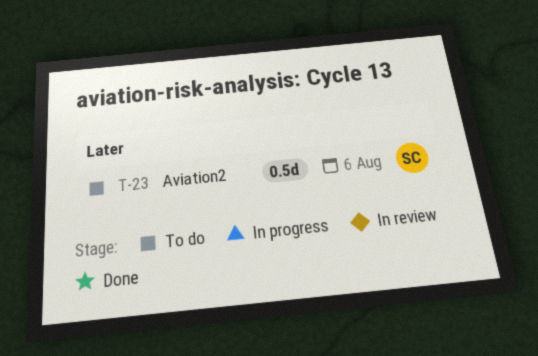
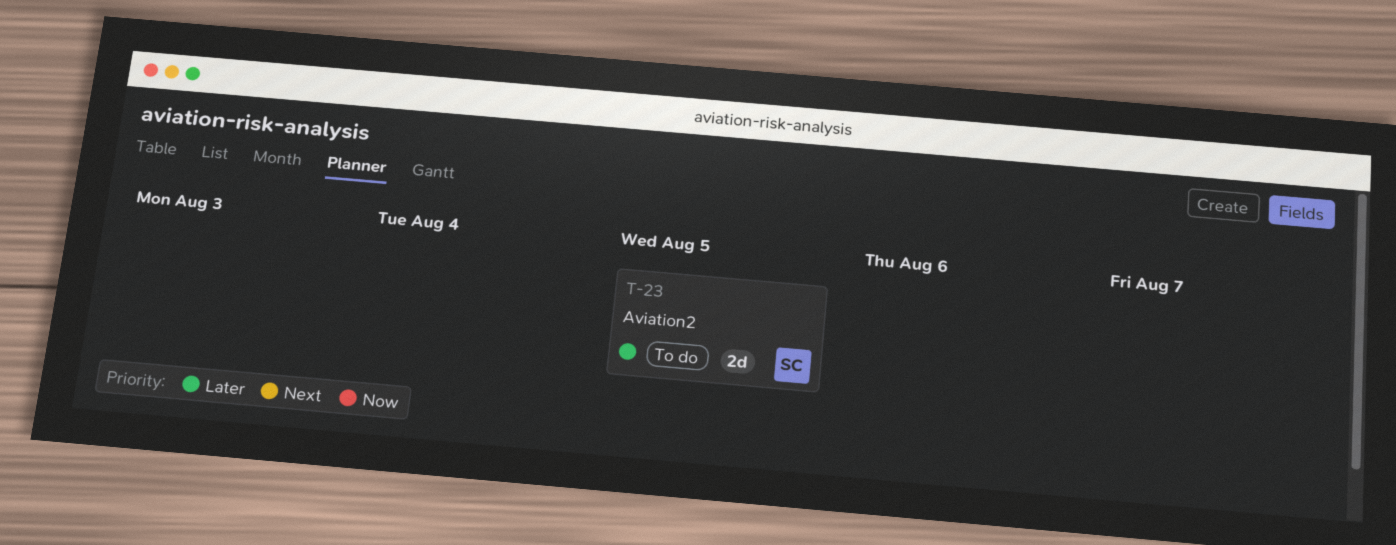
T-23, estimate: 0.5d -> 2d
T-23, due: Aug 6 -> Aug 5

